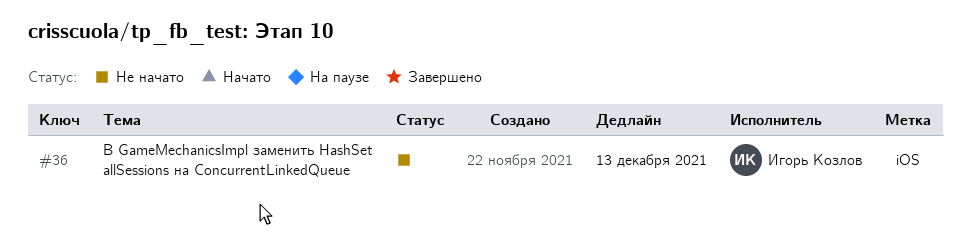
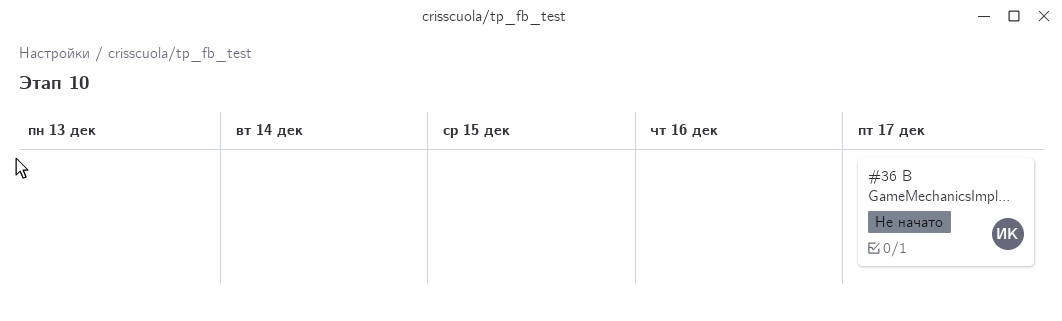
#36, due: Dec 13 -> Dec 17

